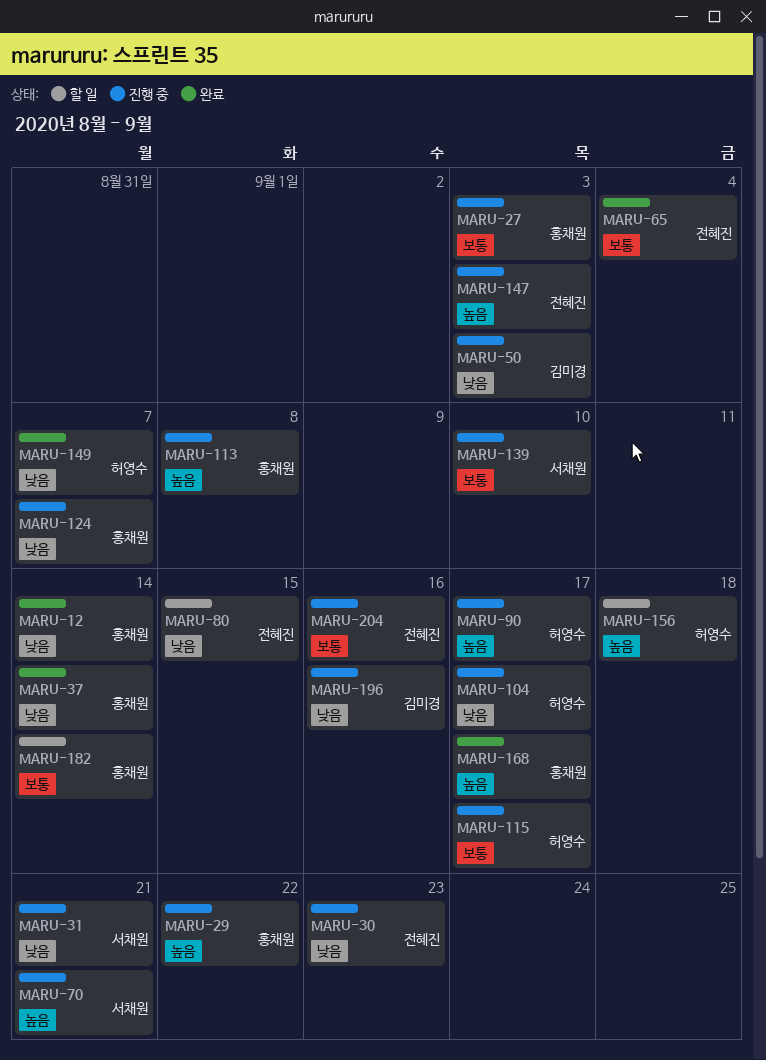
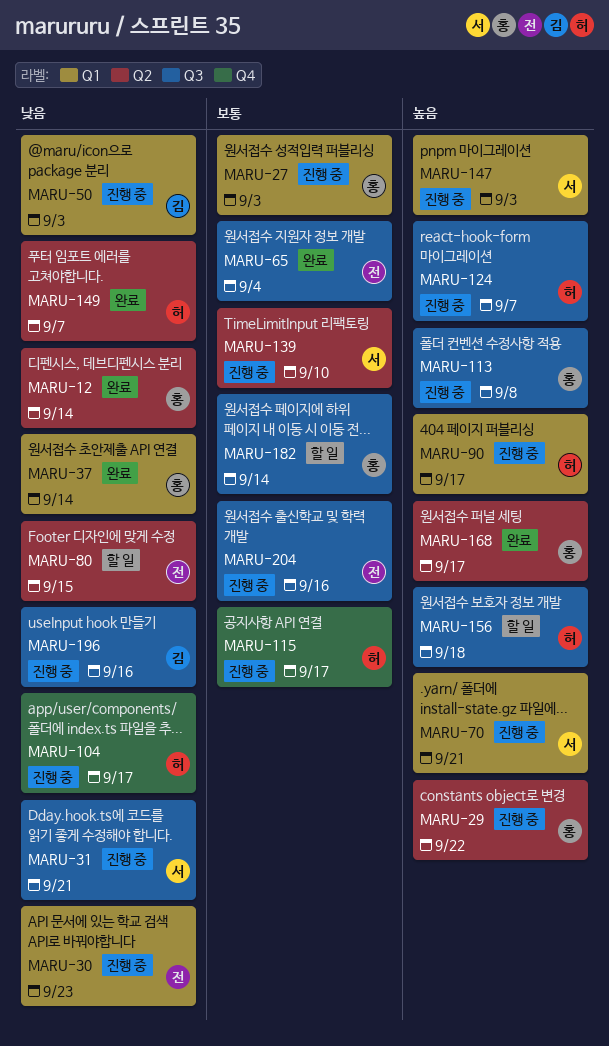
MARU-124, owner: 홍채원 -> 허영수
MARU-124, priority: 낮음 -> 높음
MARU-147, owner: 전혜진 -> 서채원

